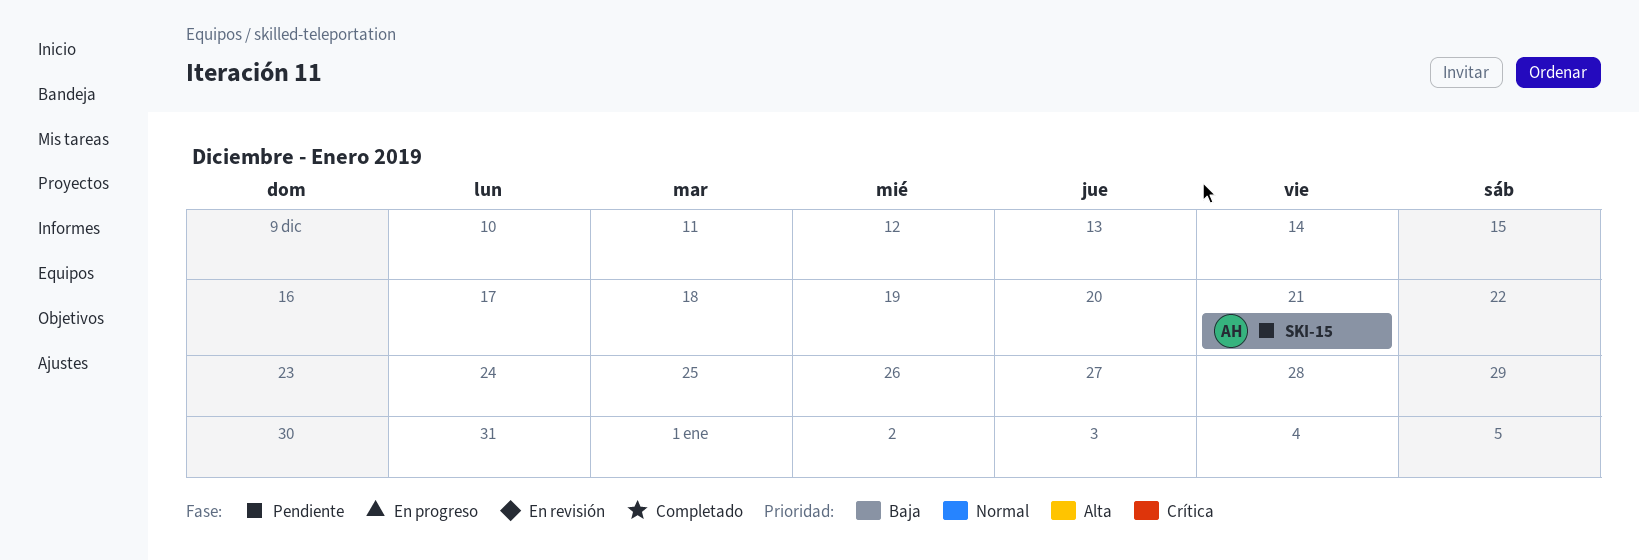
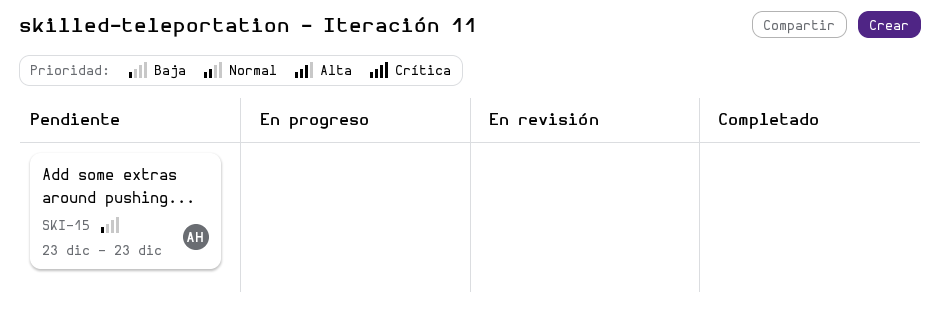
SKI-15, start: Dec 21 -> Dec 23
SKI-15, due: Dec 21 -> Dec 23

